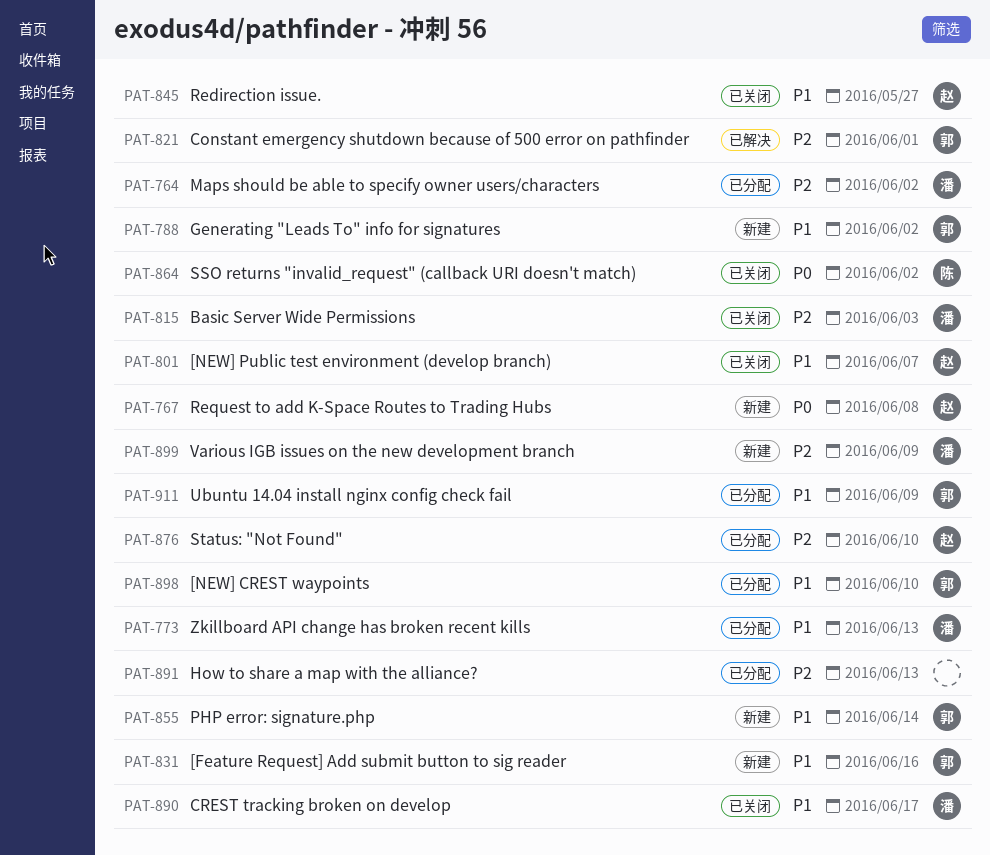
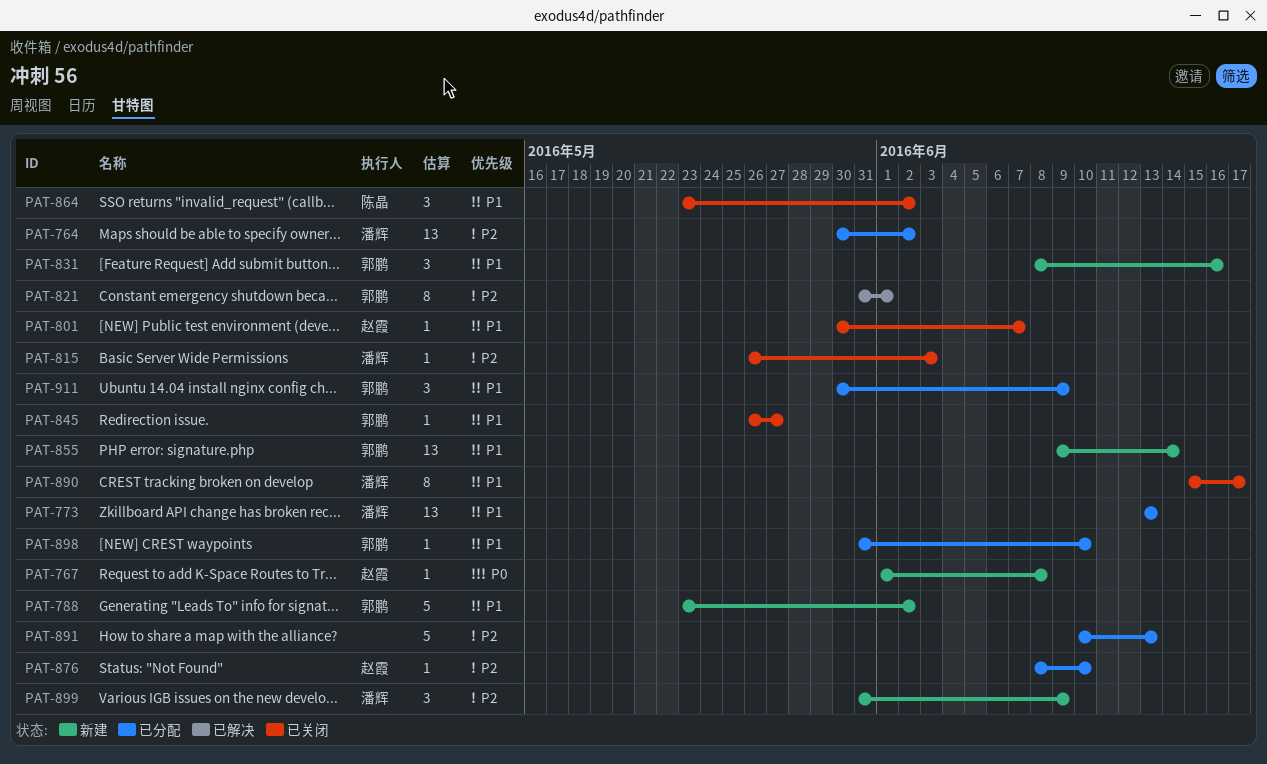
PAT-845, owner: 赵霞 -> 郭鹏
PAT-864, priority: P0 -> P1

